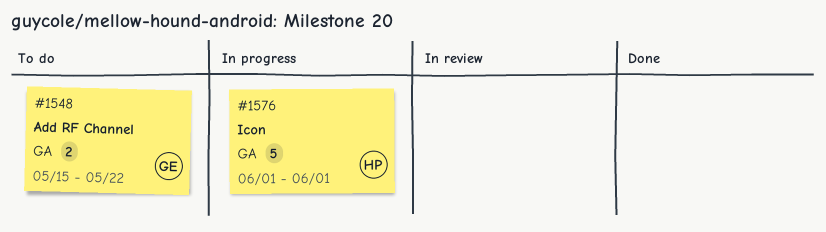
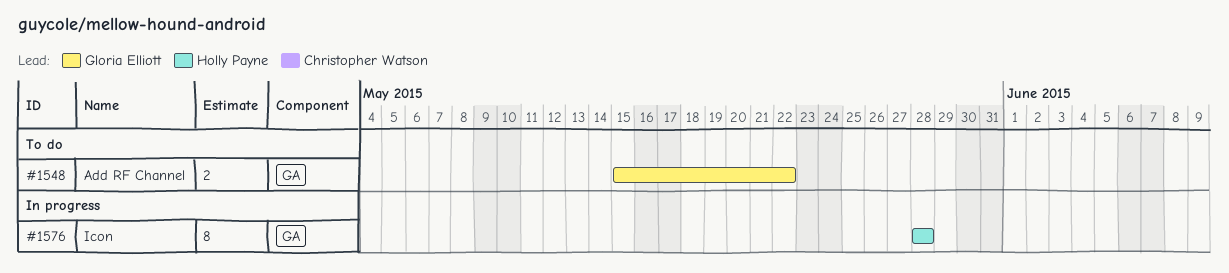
#1576, estimate: 5 -> 8
#1576, start: Jun 1 -> May 28
#1576, due: Jun 1 -> May 28

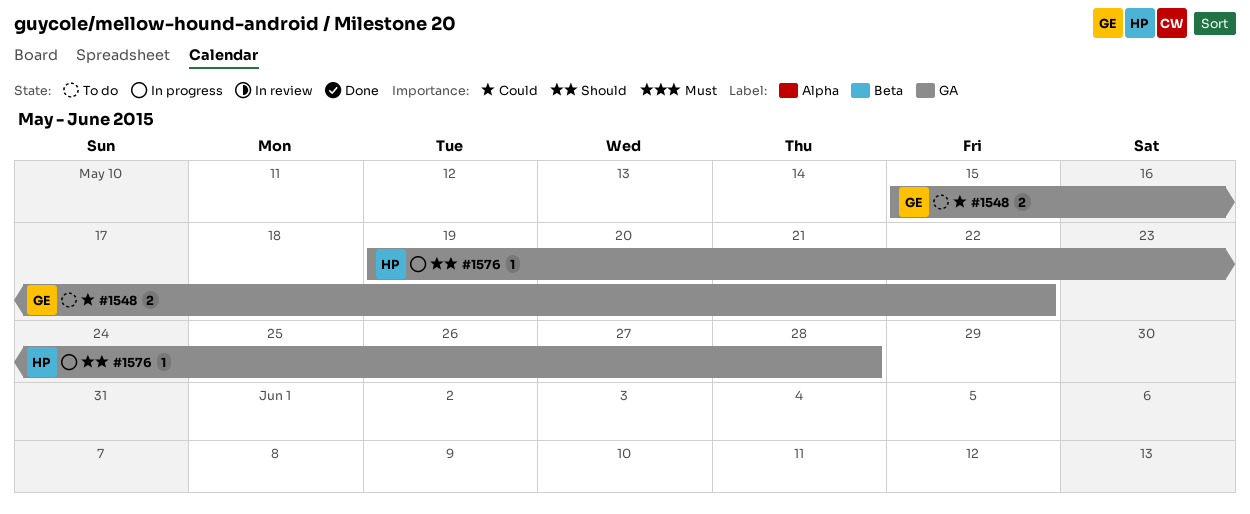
#1576, estimate: 8 -> 1
#1576, start: May 28 -> May 19

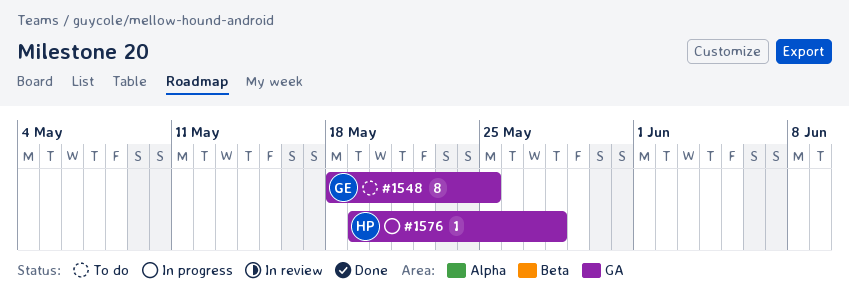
#1548, estimate: 2 -> 8
#1548, start: May 15 -> May 18
#1548, due: May 22 -> May 25

